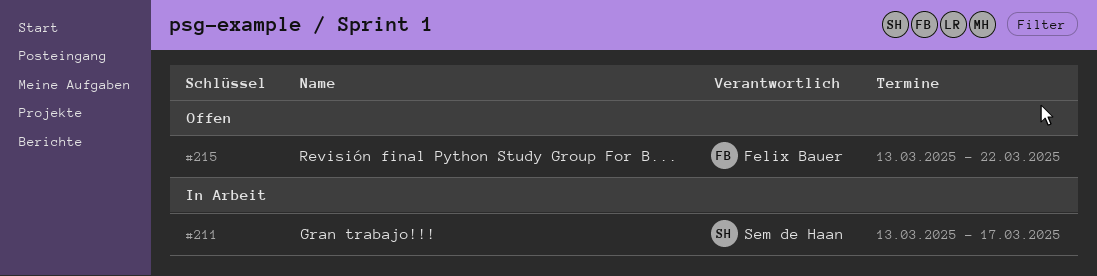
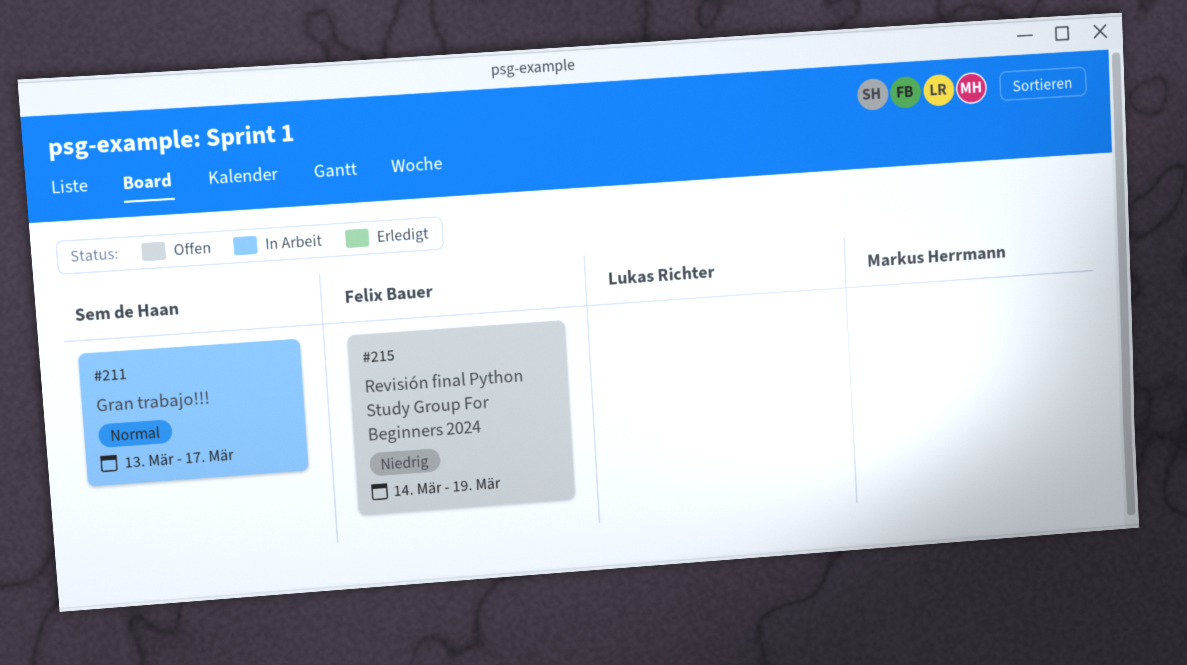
#215, start: Mar 13 -> Mar 14
#215, due: Mar 22 -> Mar 19

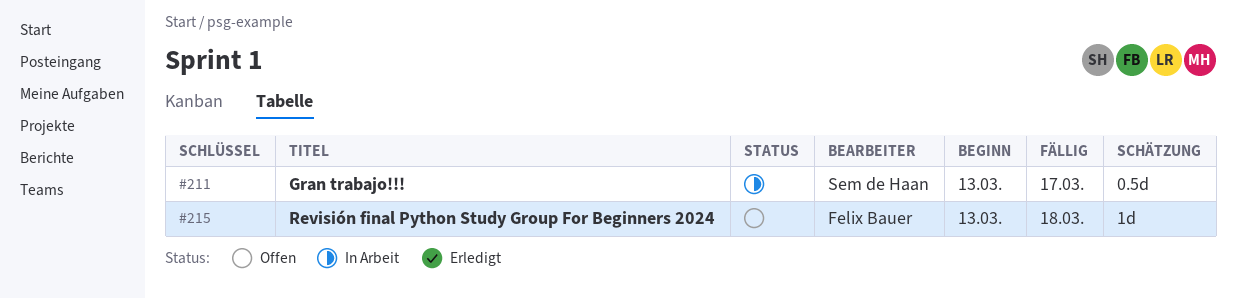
#215, start: Mar 14 -> Mar 13
#215, due: Mar 19 -> Mar 18

